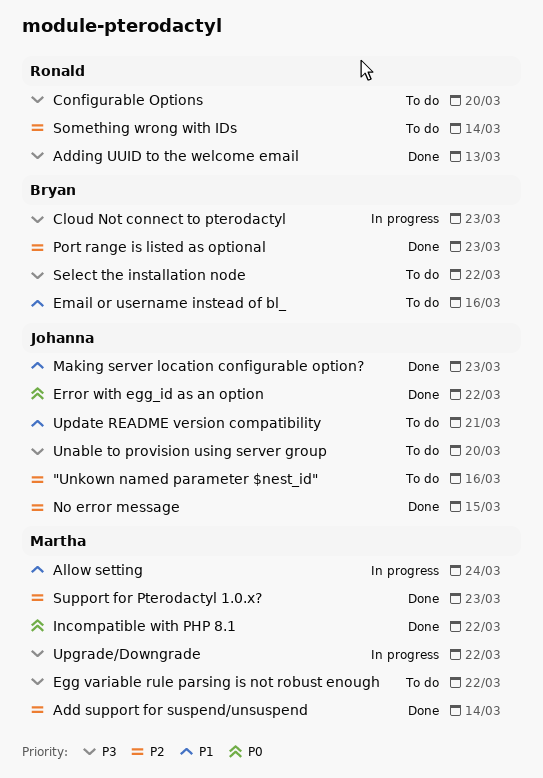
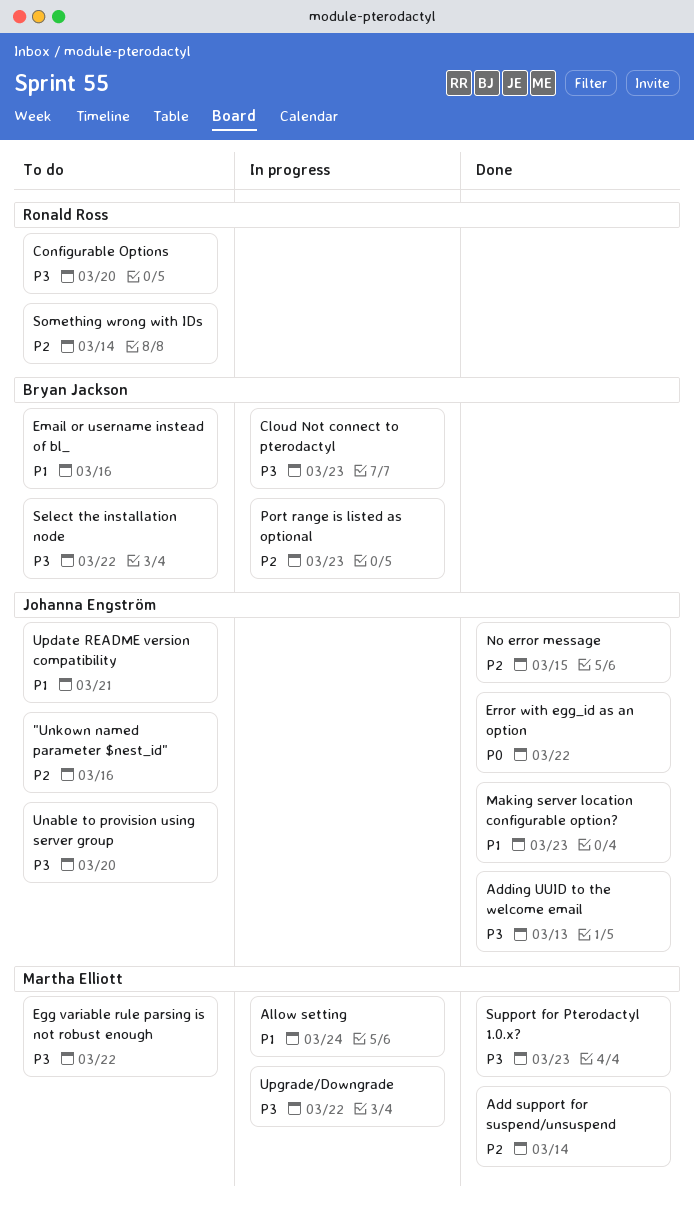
Adding UUID to the welcome email, owner: Ronald Ross -> Johanna Engström
Incompatible with PHP 8.1: present -> none
Port range is listed as optional, status: Done -> In progress
Support for Pterodactyl 1.0.x?, priority: P2 -> P3

